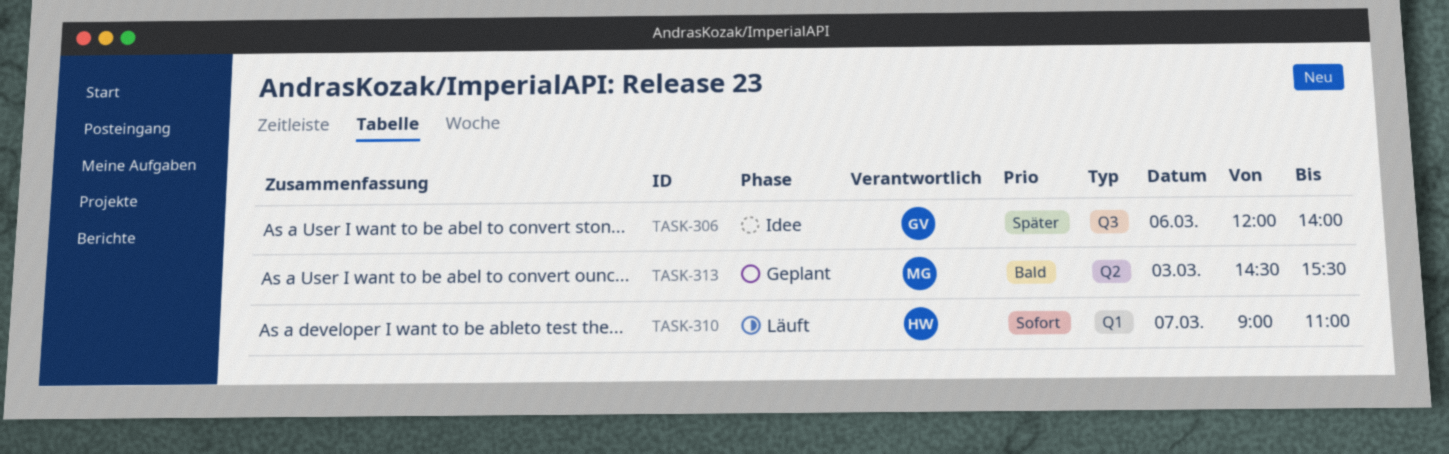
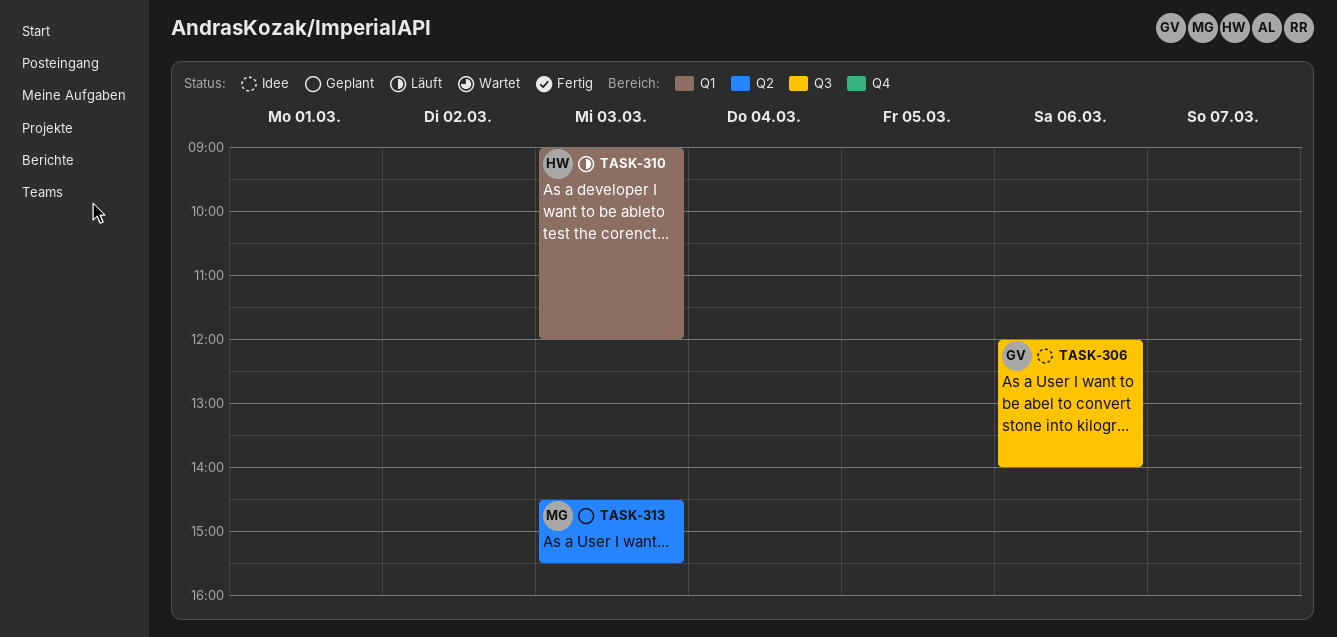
TASK-310, day: Mar 7 -> Mar 3
TASK-310, ends: 11:00 -> 12:00

